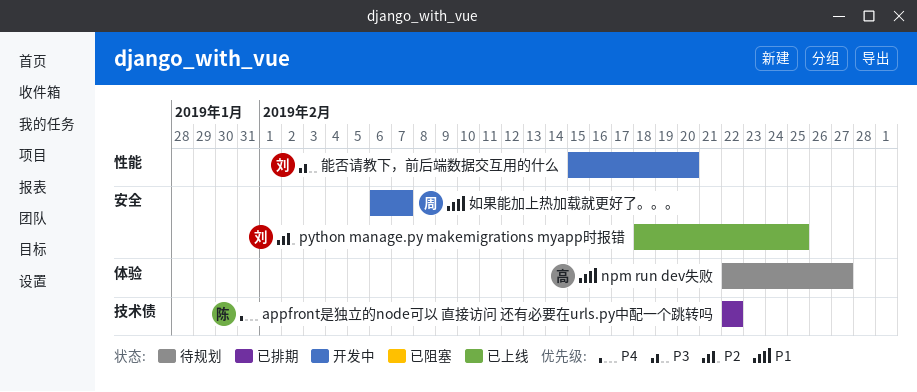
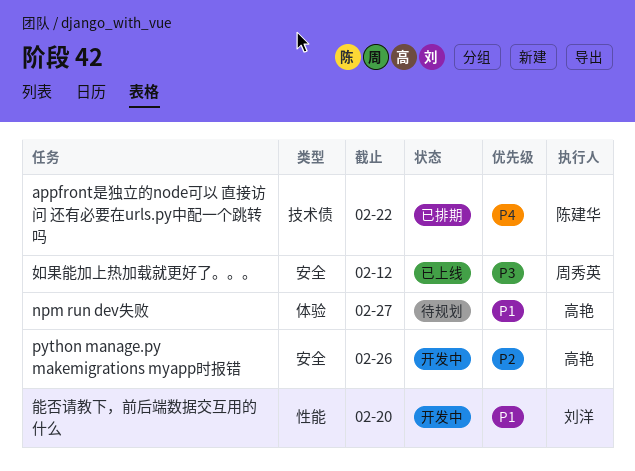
python manage.py makemigrations myapp时报错, status: 已上线 -> 开发中
python manage.py makemigrations myapp时报错, owner: 刘洋 -> 高艳
python manage.py makemigrations myapp时报错, due: Feb 25 -> Feb 26
如果能加上热加载就更好了。。。, status: 开发中 -> 已上线
如果能加上热加载就更好了。。。, priority: P1 -> P3
如果能加上热加载就更好了。。。, due: Feb 7 -> Feb 12
能否请教下，前后端数据交互用的什么, priority: P3 -> P1

